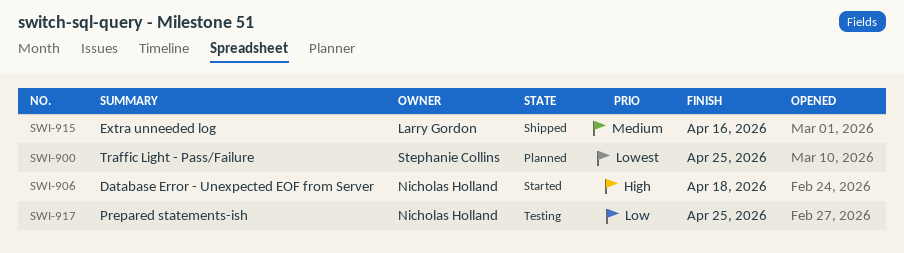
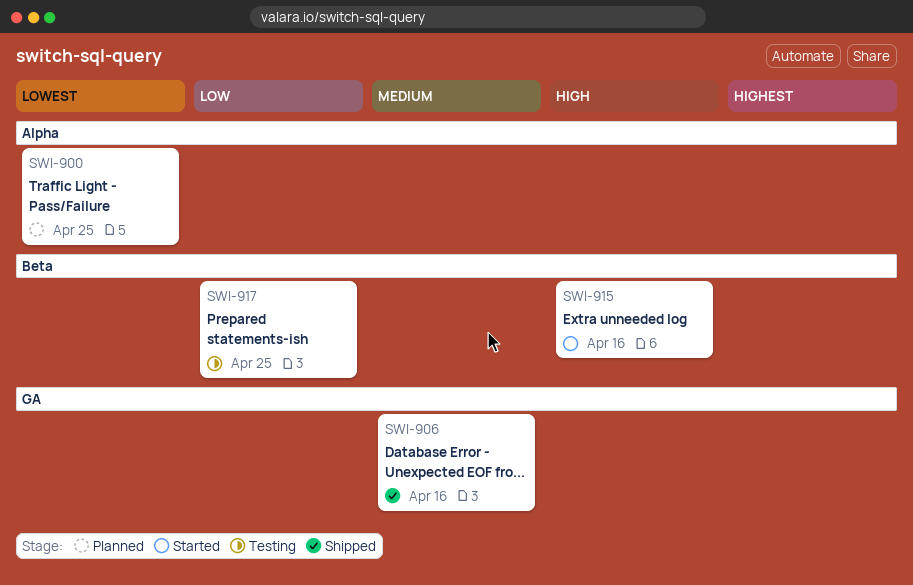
SWI-906, status: Started -> Shipped
SWI-906, priority: High -> Medium
SWI-906, due: Apr 18 -> Apr 16
SWI-915, status: Shipped -> Started
SWI-915, priority: Medium -> High

